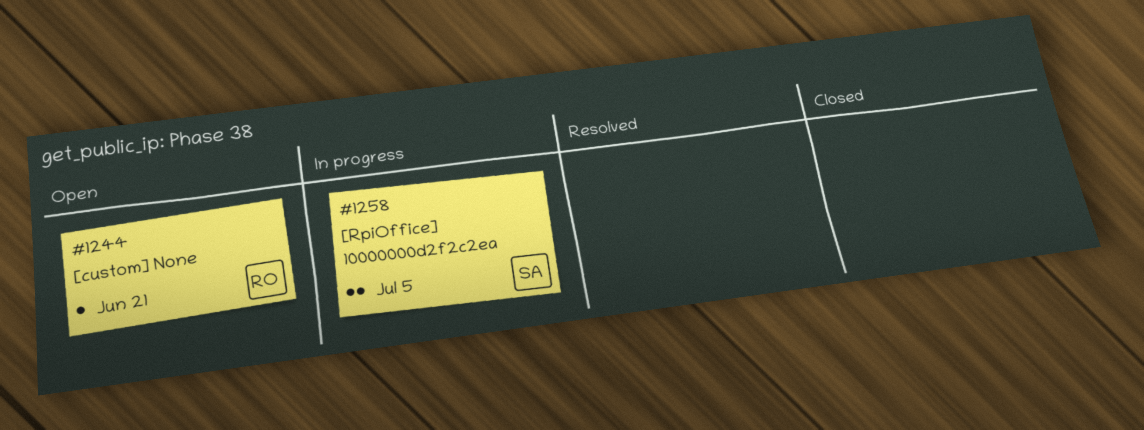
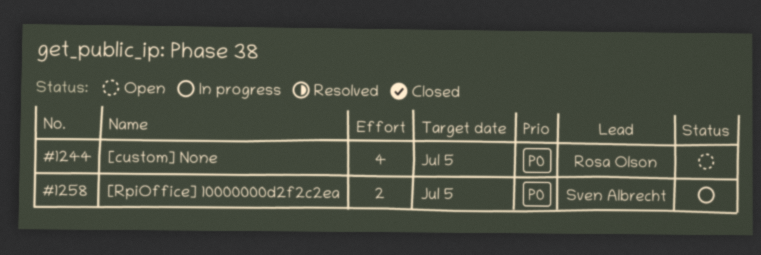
#1244, estimate: 1 -> 4
#1244, due: Jun 21 -> Jul 5

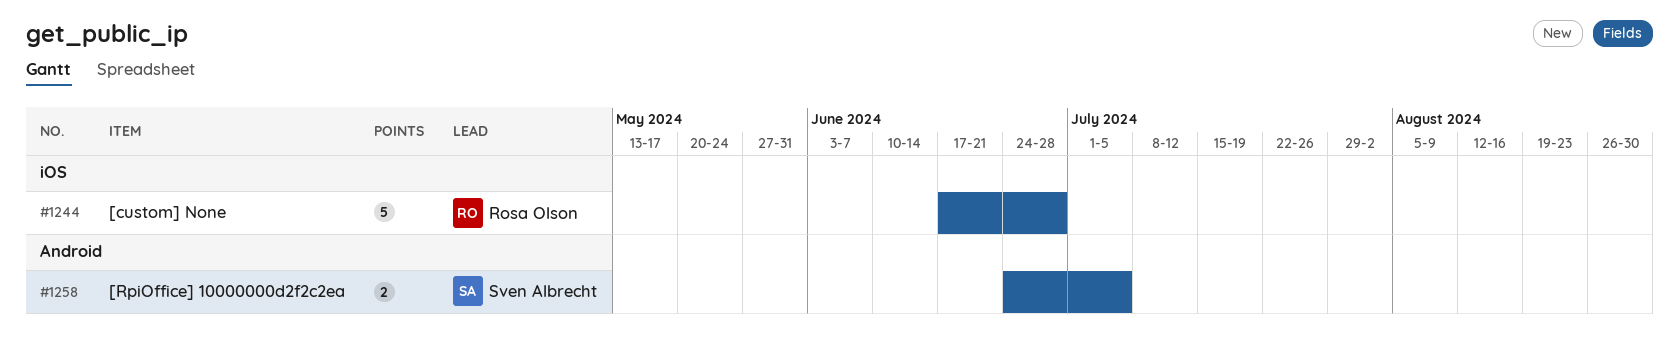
#1244, estimate: 4 -> 5
#1244, due: Jul 5 -> Jun 28

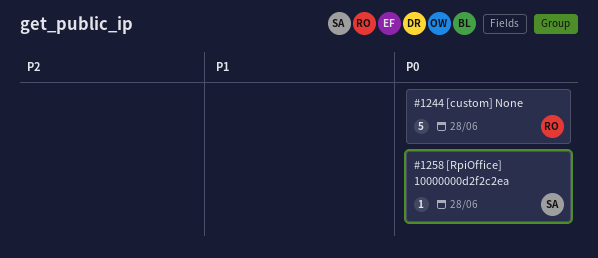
#1258, estimate: 2 -> 1
#1258, due: Jul 5 -> Jun 28

